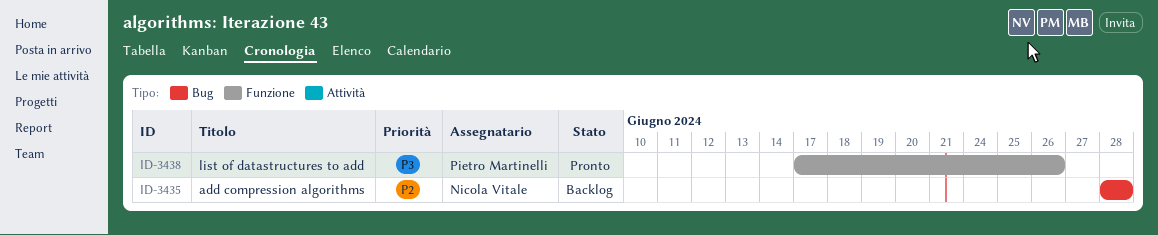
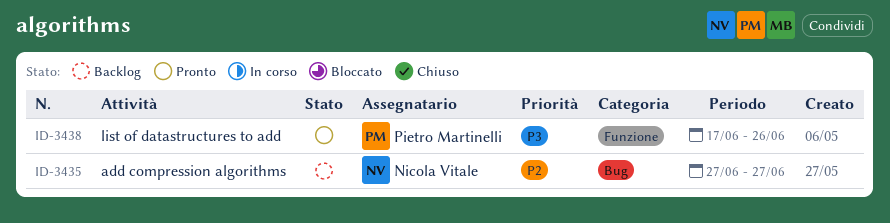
ID-3435, start: Jun 28 -> Jun 27
ID-3435, due: Jun 28 -> Jun 27

